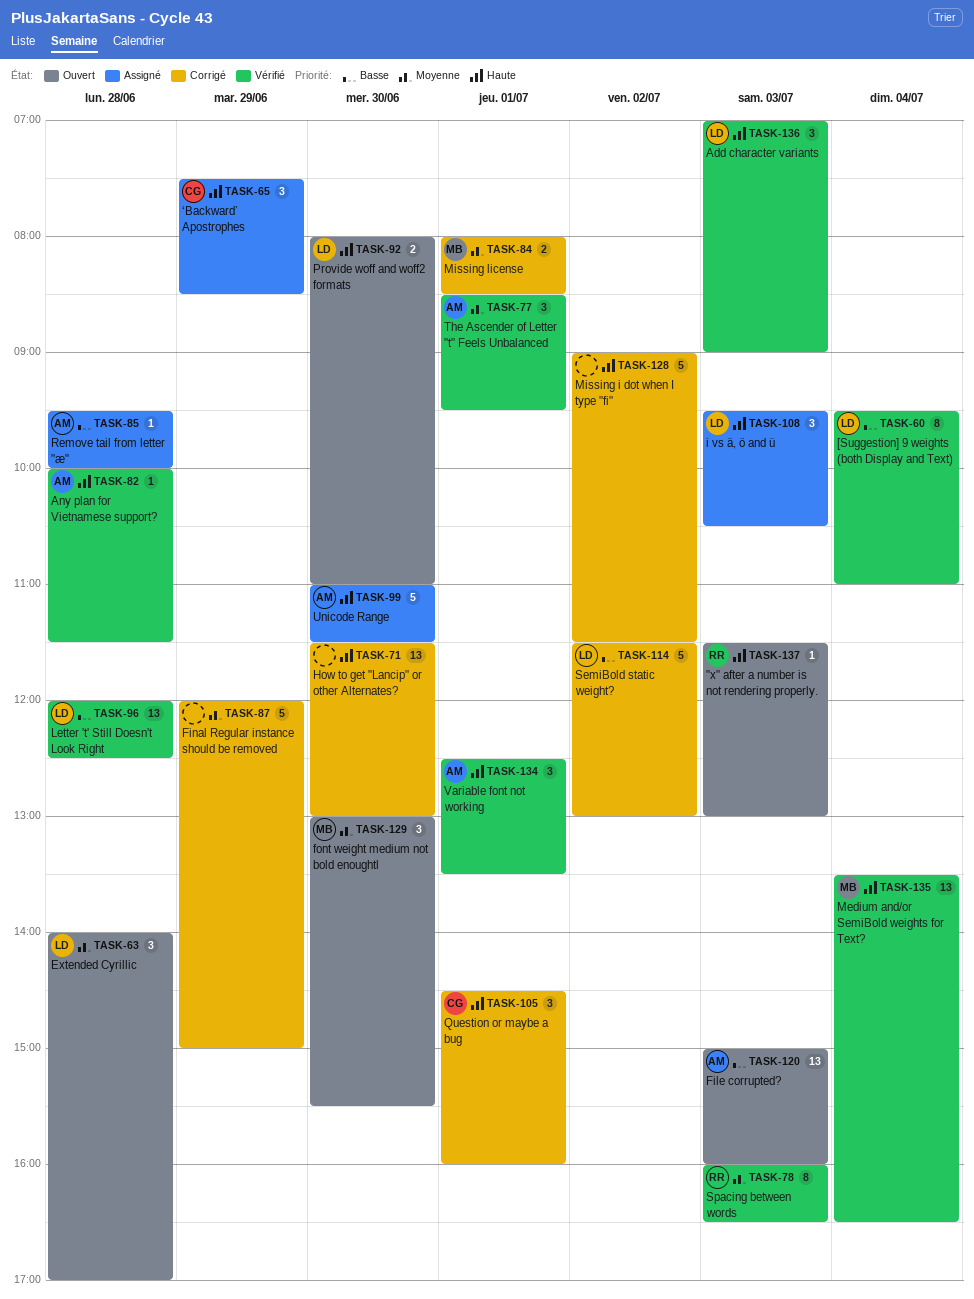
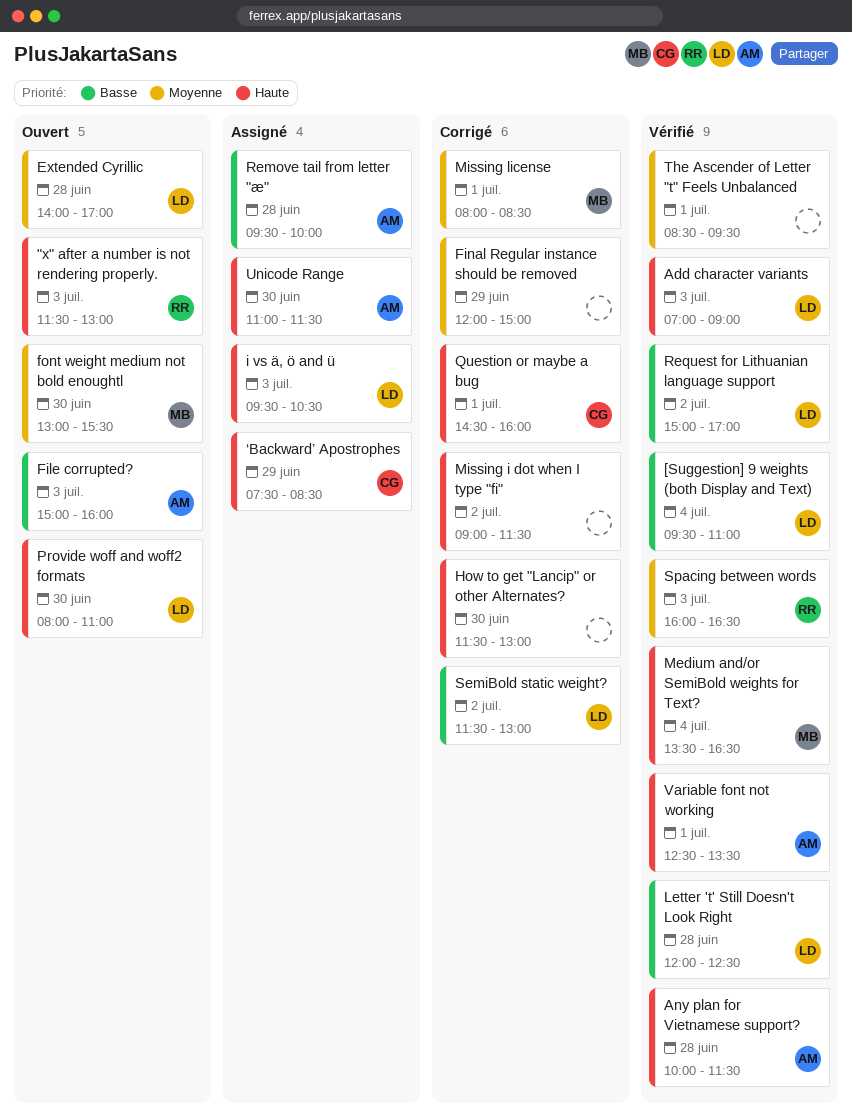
Request for Lithuanian language support: none -> present
The Ascender of Letter "t" Feels Unbalanced, owner: AM -> none

